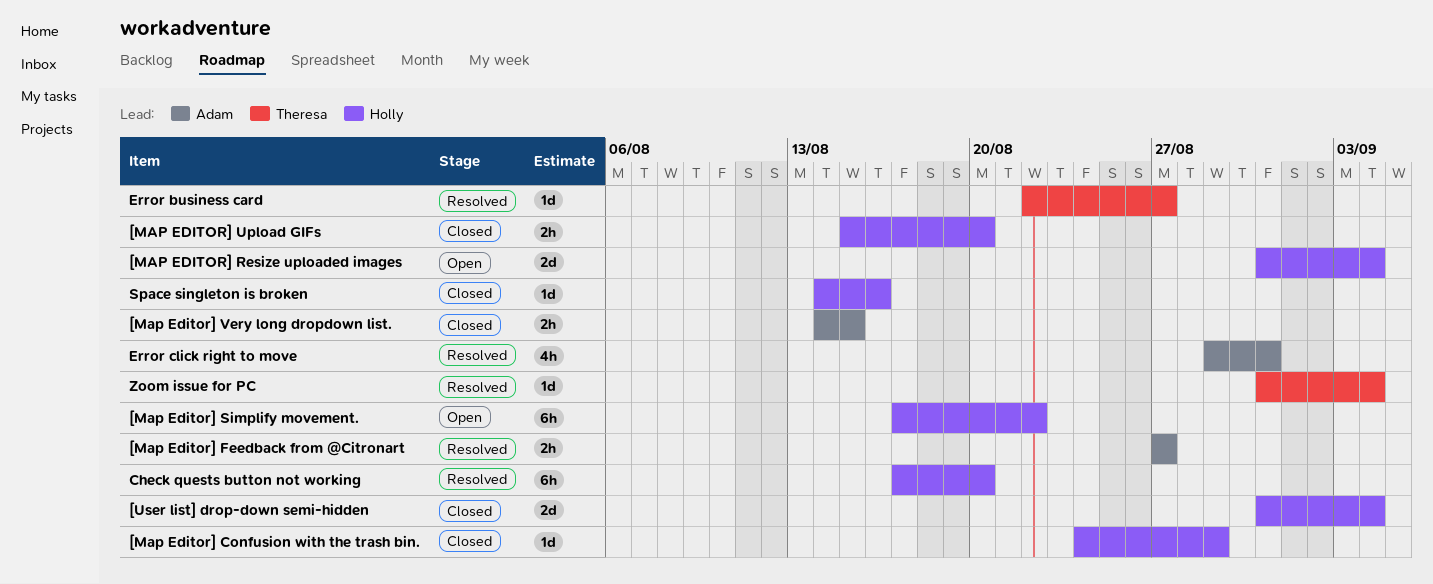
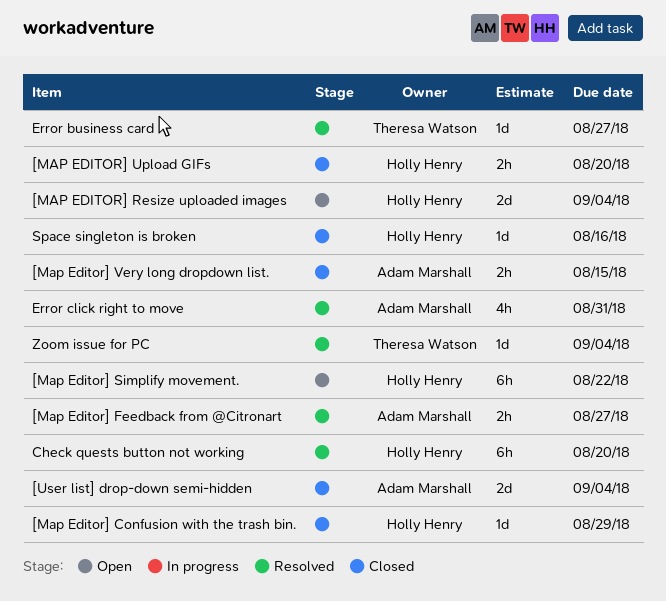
[User list] drop-down semi-hidden, owner: Holly Henry -> Adam Marshall

